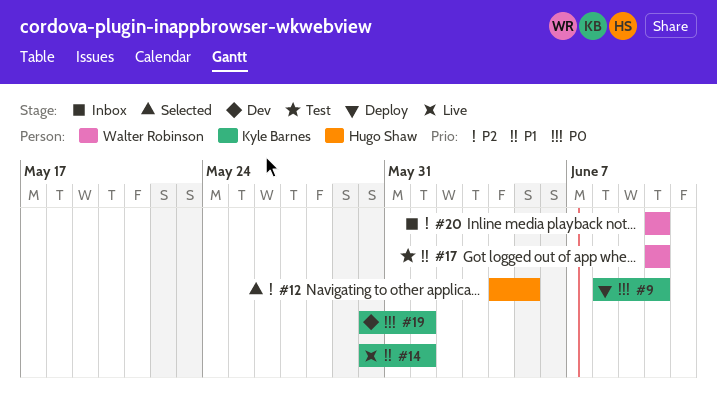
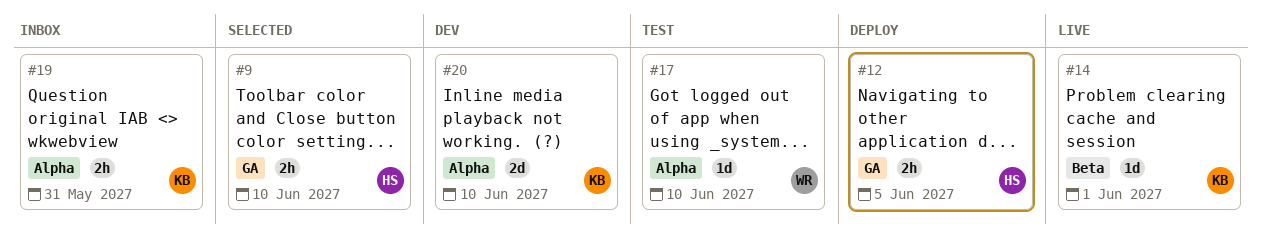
#9, status: Deploy -> Selected
#9, owner: Kyle Barnes -> Hugo Shaw
#12, status: Selected -> Deploy
#19, status: Dev -> Inbox
#19, due: Jun 1 -> May 31
#20, status: Inbox -> Dev
#20, owner: Walter Robinson -> Kyle Barnes

